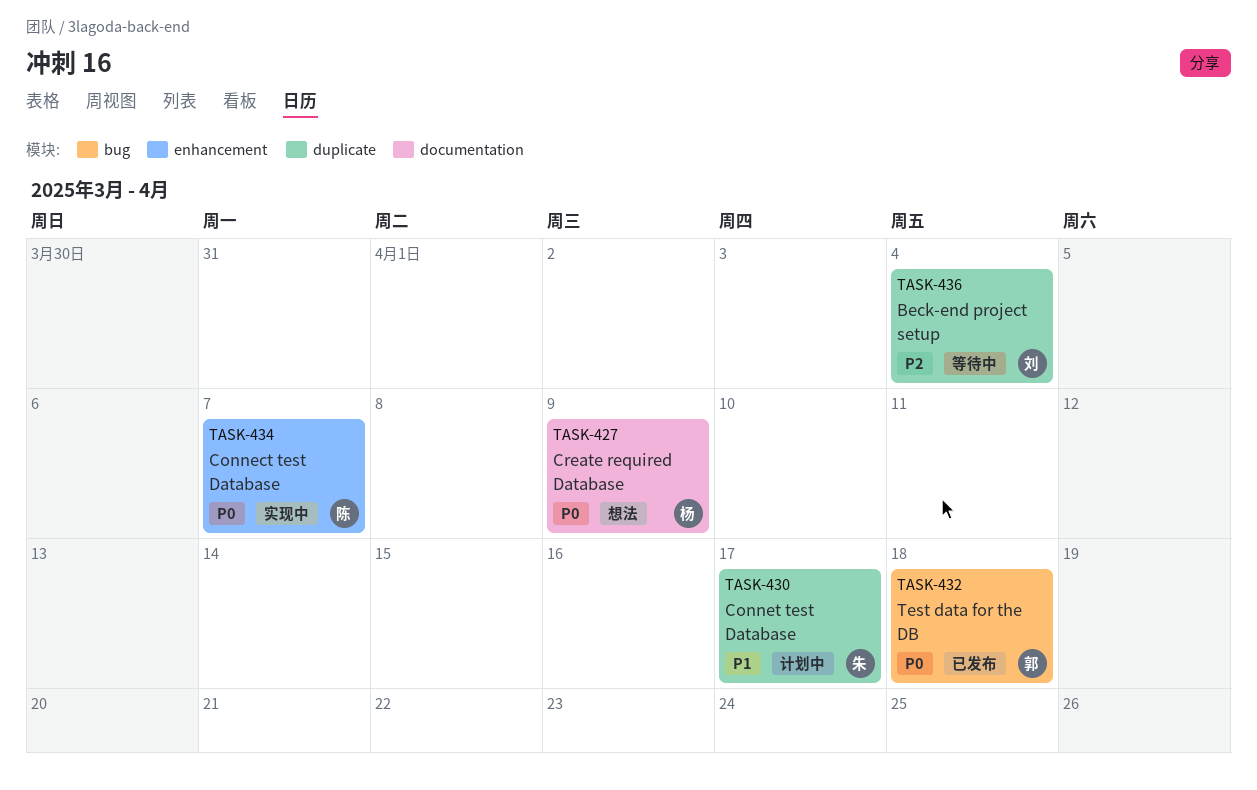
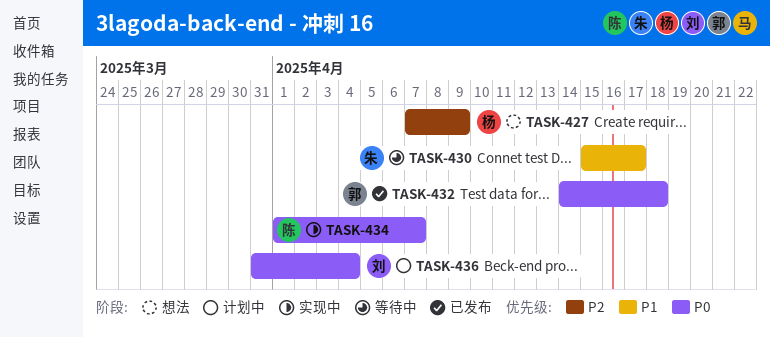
TASK-427, priority: P0 -> P2
TASK-430, status: 计划中 -> 等待中
TASK-436, status: 等待中 -> 计划中
TASK-436, priority: P2 -> P0

